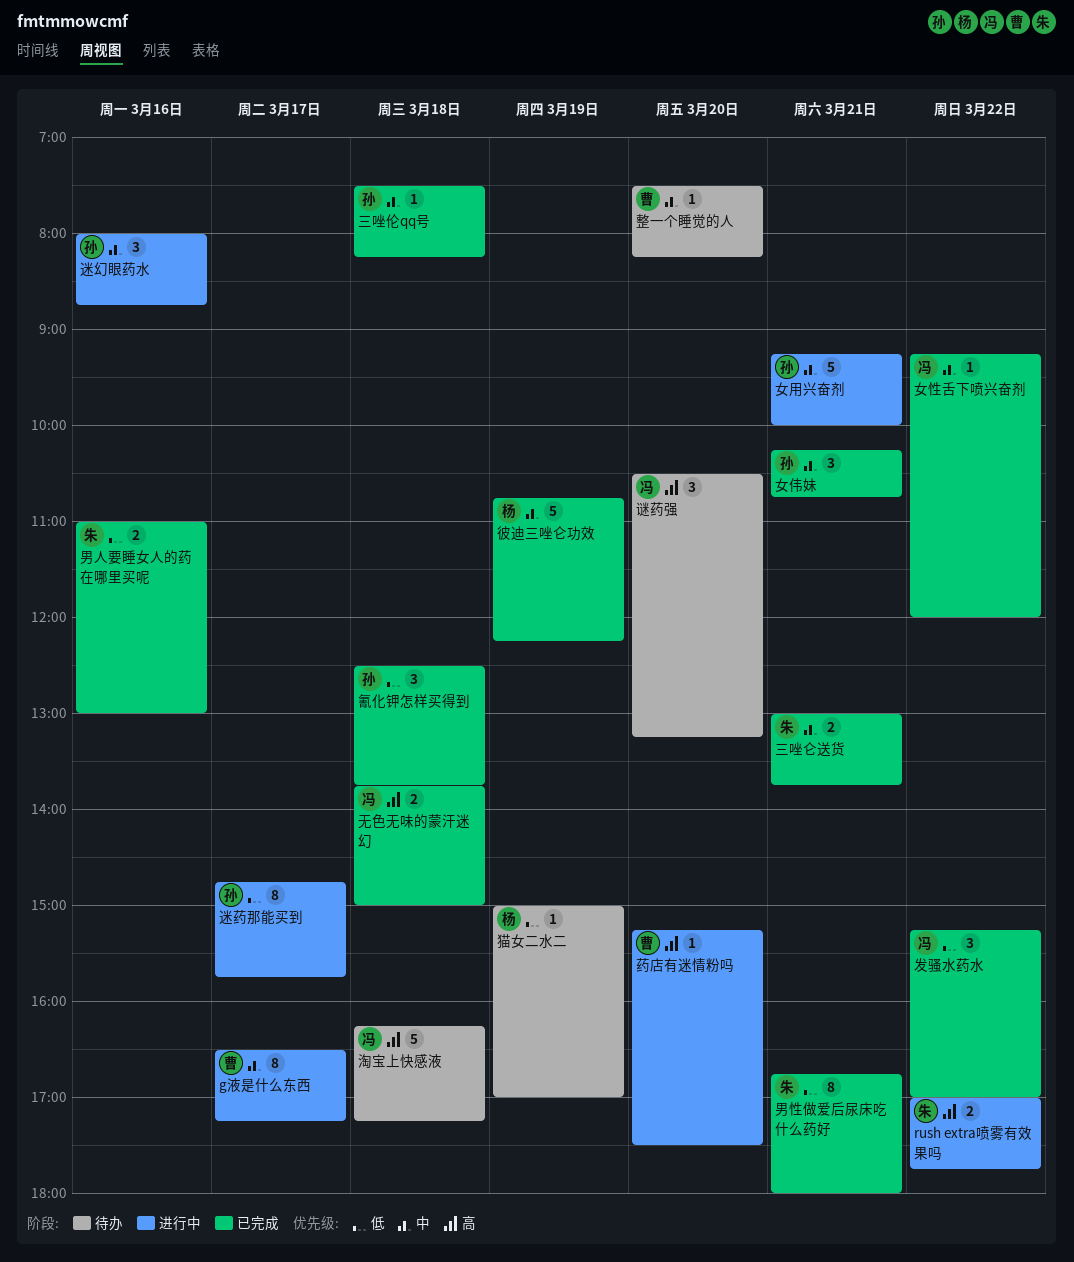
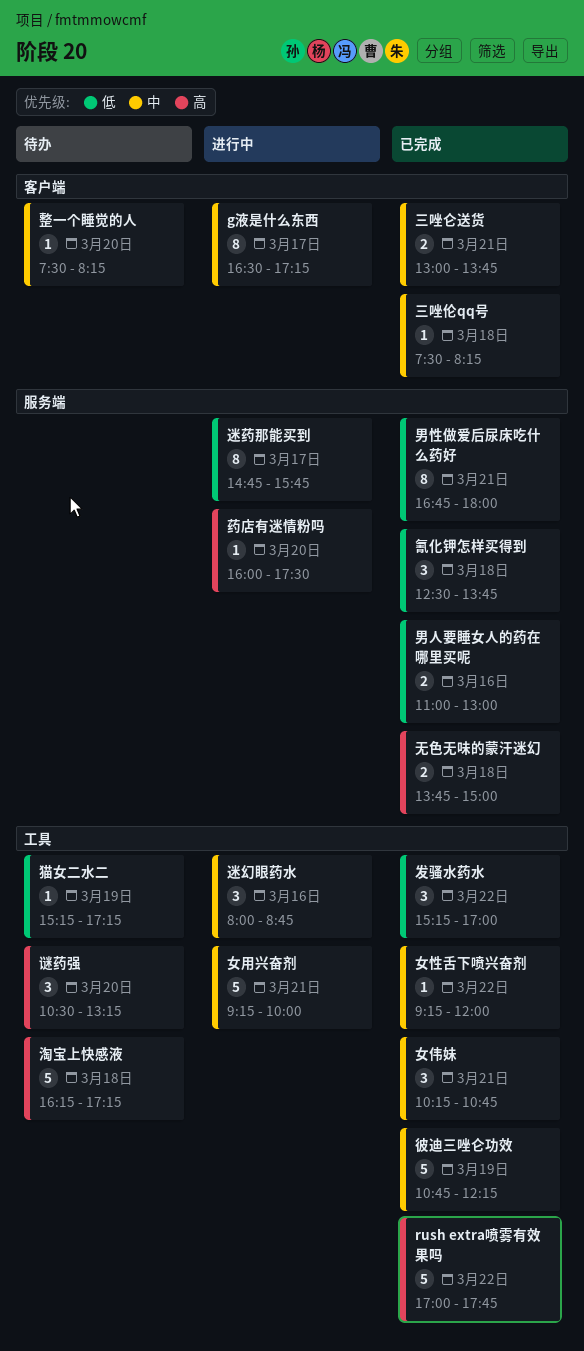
rush extra喷雾有效果吗, status: 进行中 -> 已完成
rush extra喷雾有效果吗, estimate: 2 -> 5
猫女二水二, begins: 15:00 -> 15:15
猫女二水二, ends: 17:00 -> 17:15
药店有迷情粉吗, begins: 15:15 -> 16:00

